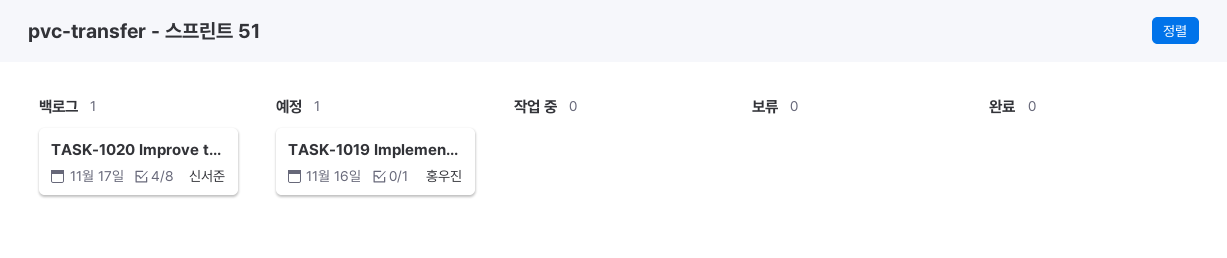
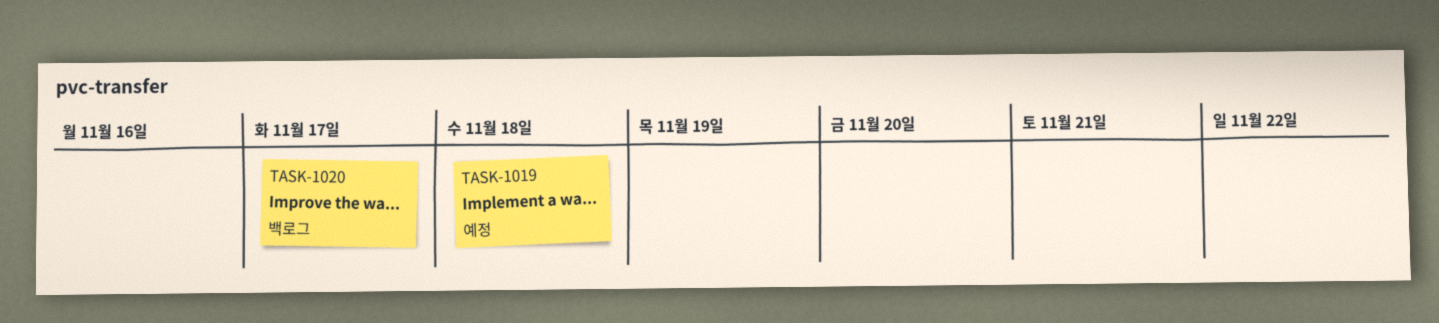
TASK-1019, due: Nov 16 -> Nov 18

